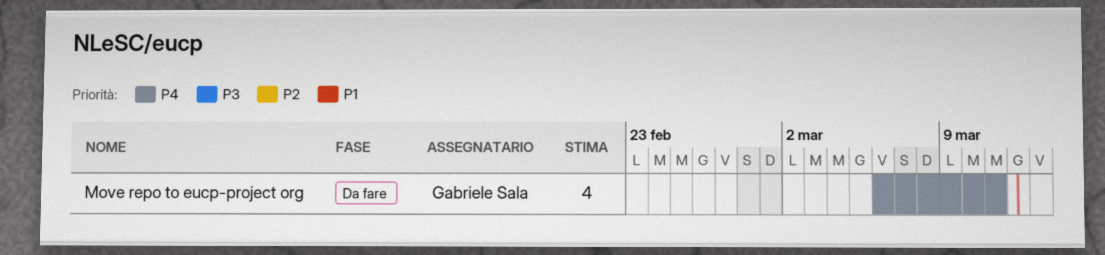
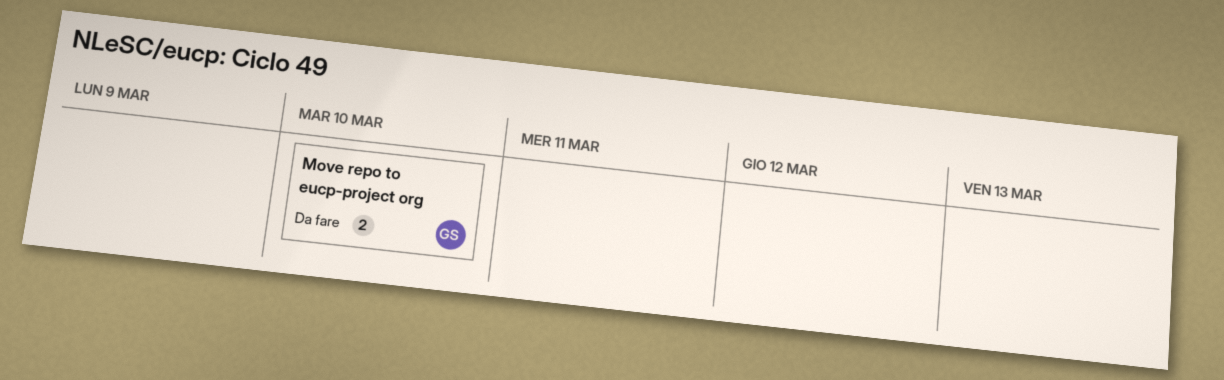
Move repo to eucp-project org, estimate: 4 -> 2
Move repo to eucp-project org, due: Mar 11 -> Mar 10

